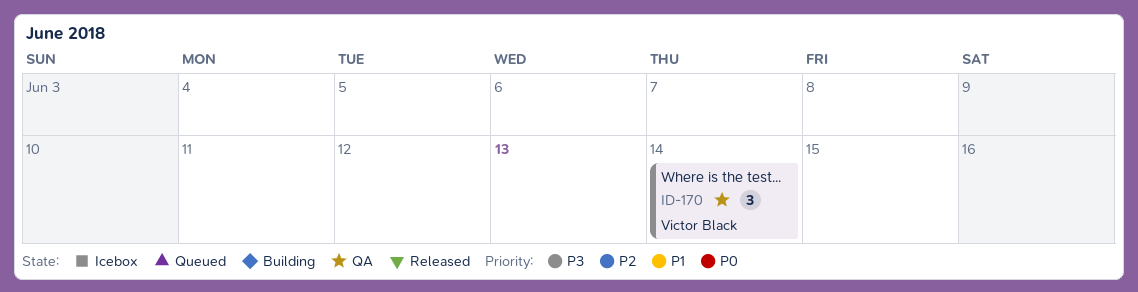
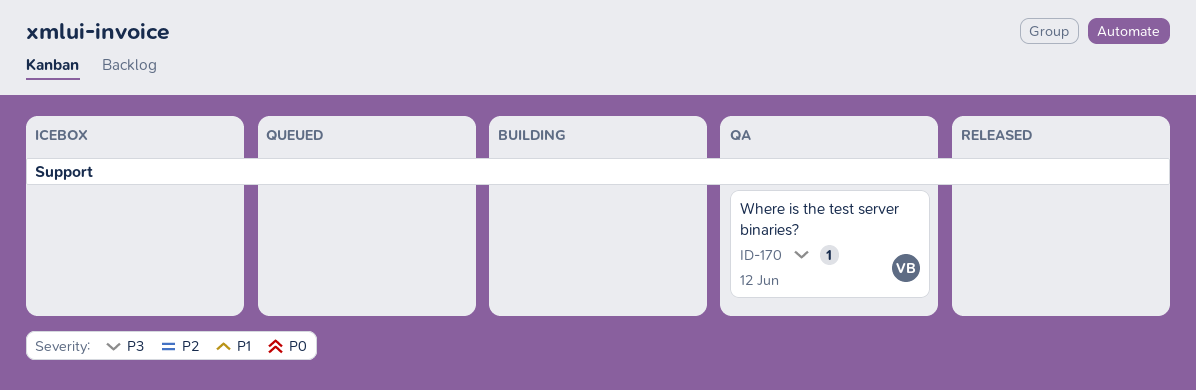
ID-170, estimate: 3 -> 1
ID-170, due: Jun 14 -> Jun 12

